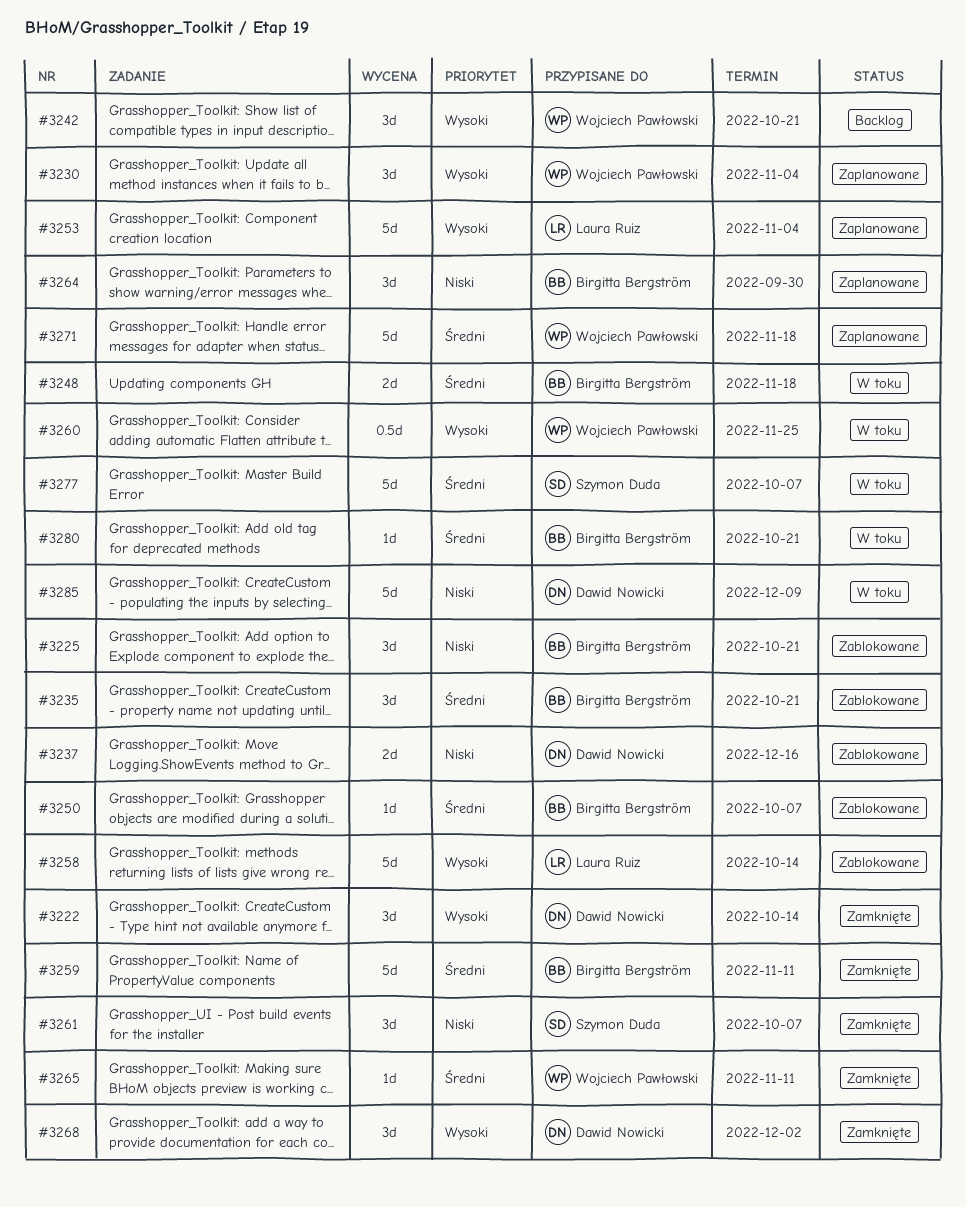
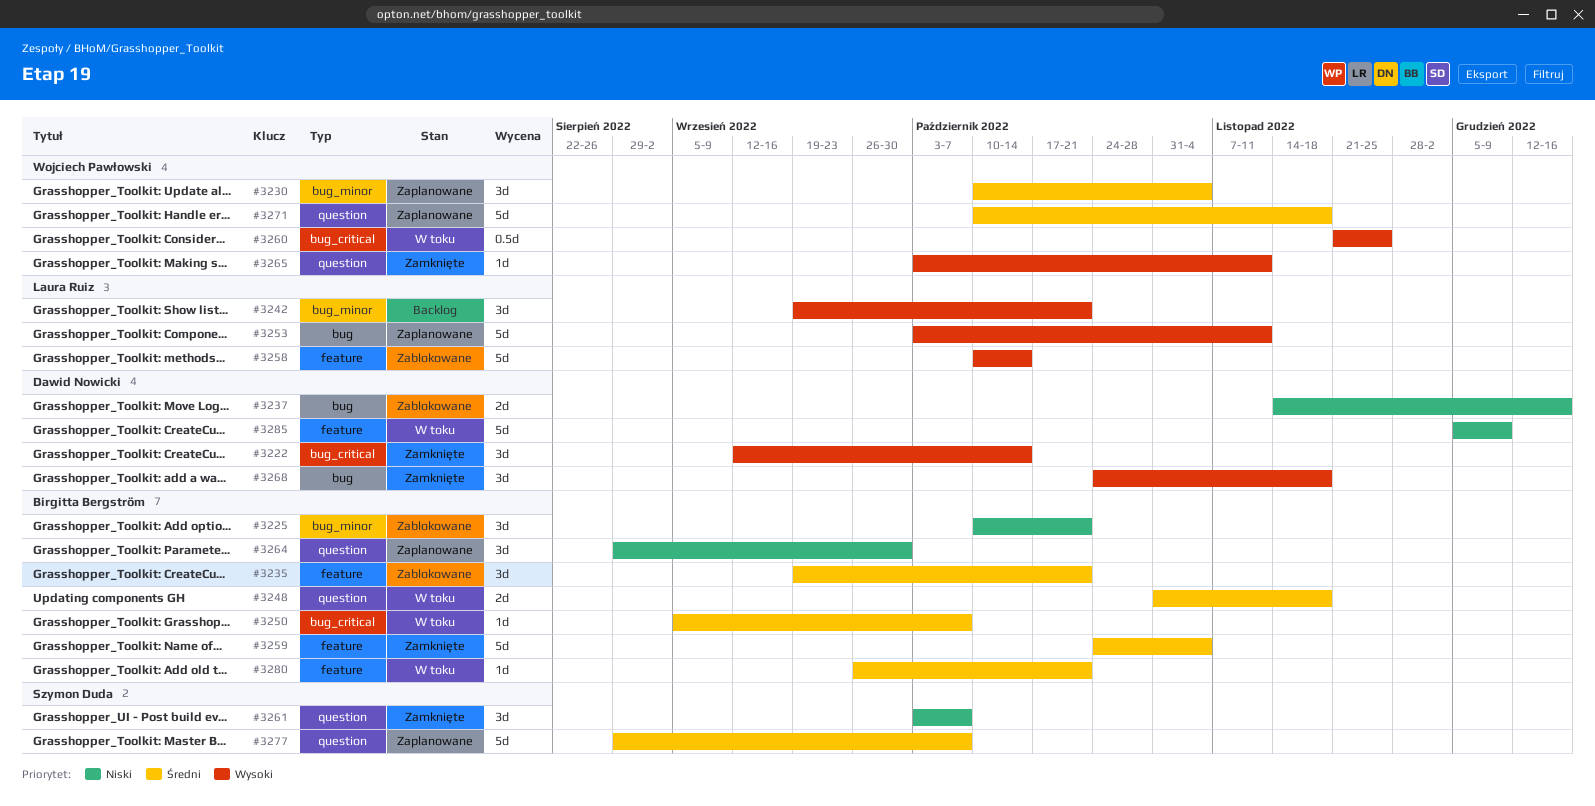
#3230, priority: Wysoki -> Średni
#3242, owner: Wojciech Pawłowski -> Laura Ruiz
#3250, status: Zablokowane -> W toku
#3253, due: Nov 4 -> Nov 11
#3259, due: Nov 11 -> Nov 4
#3265, priority: Średni -> Wysoki
#3268, due: Dec 2 -> Nov 18
#3277, status: W toku -> Zaplanowane

